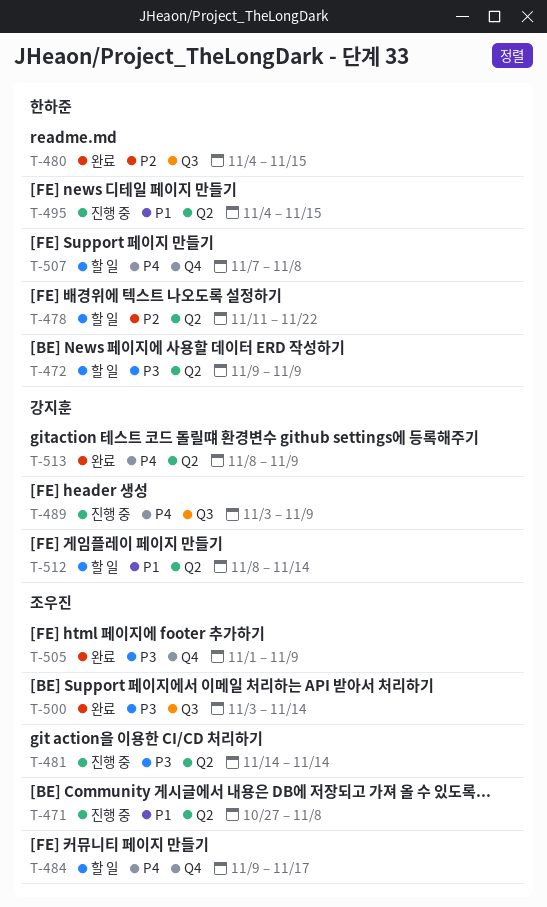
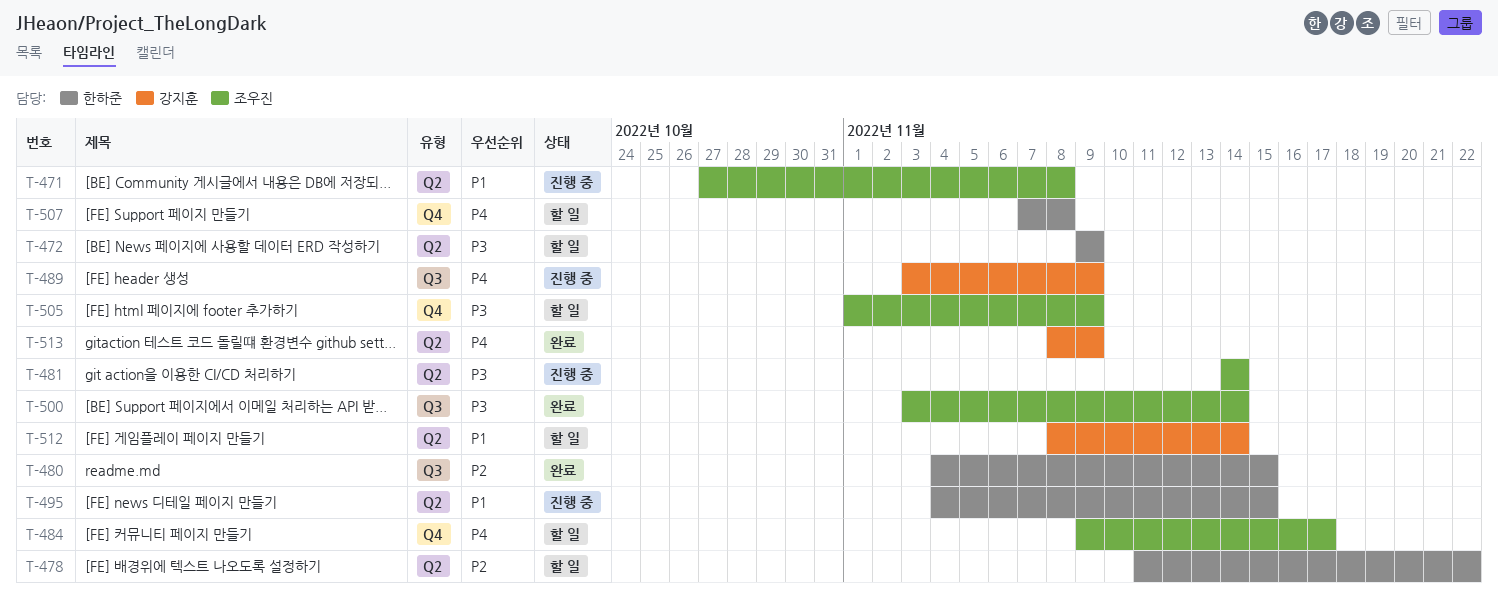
T-505, status: 완료 -> 할 일

